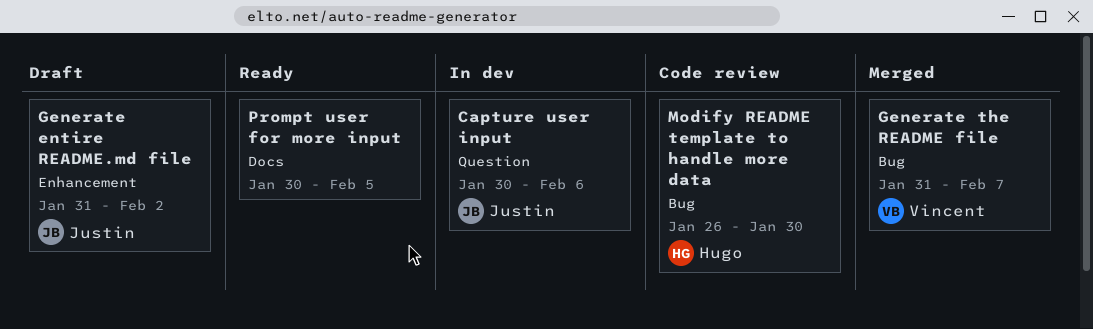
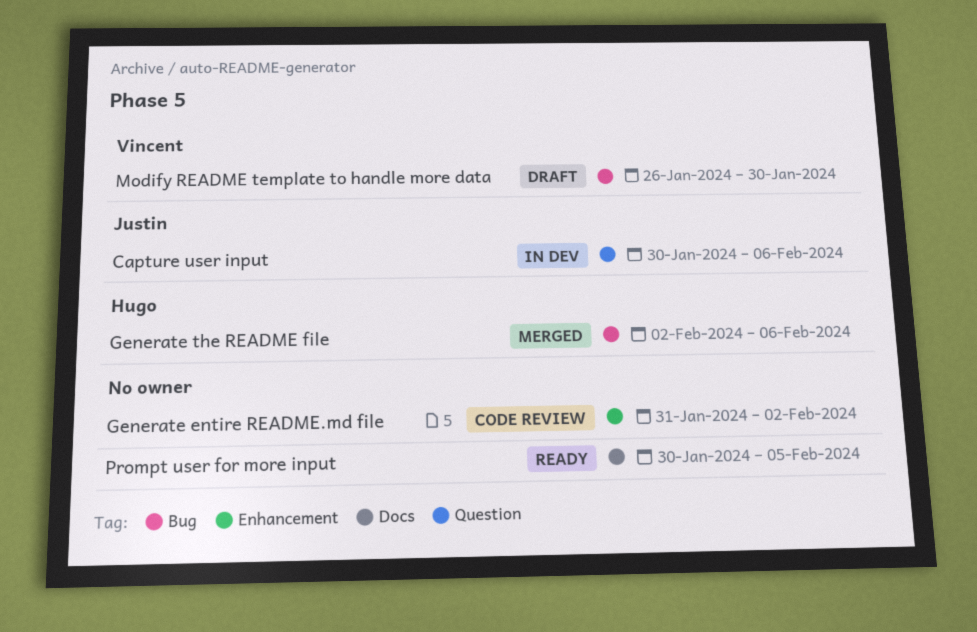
Generate entire README.md file, status: Draft -> Code review
Generate entire README.md file, owner: Justin -> none
Generate the README file, owner: Vincent -> Hugo
Generate the README file, start: Jan 31 -> Feb 2
Generate the README file, due: Feb 7 -> Feb 6
Modify README template to handle more data, status: Code review -> Draft
Modify README template to handle more data, owner: Hugo -> Vincent

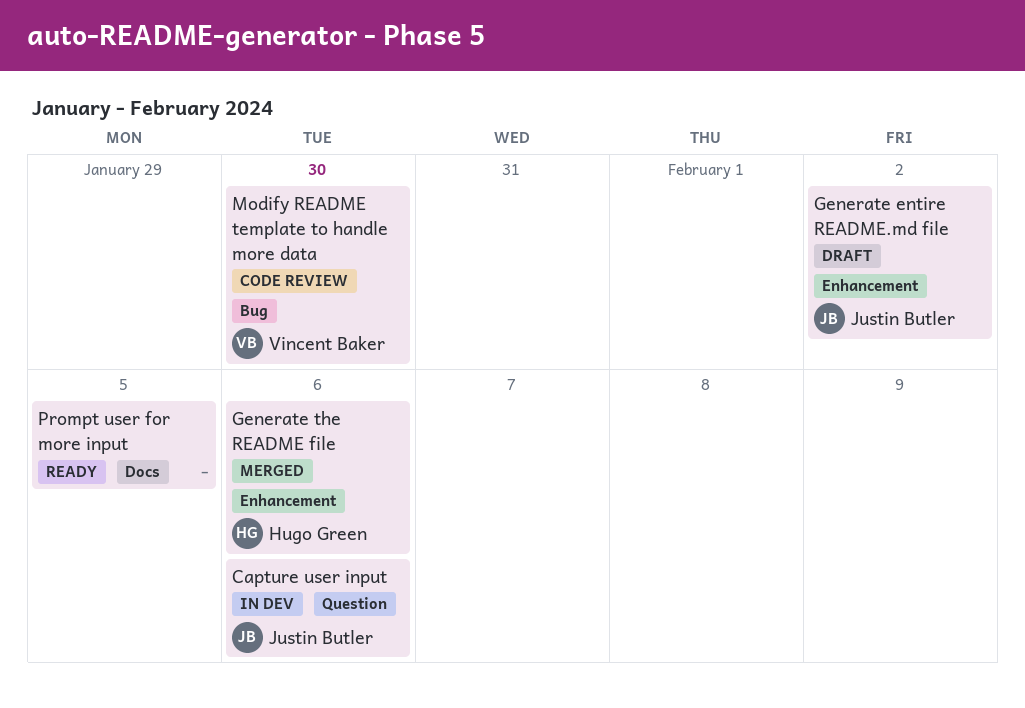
Generate entire README.md file, status: Code review -> Draft
Generate entire README.md file, owner: none -> Justin Butler
Generate the README file, label: Bug -> Enhancement
Modify README template to handle more data, status: Draft -> Code review

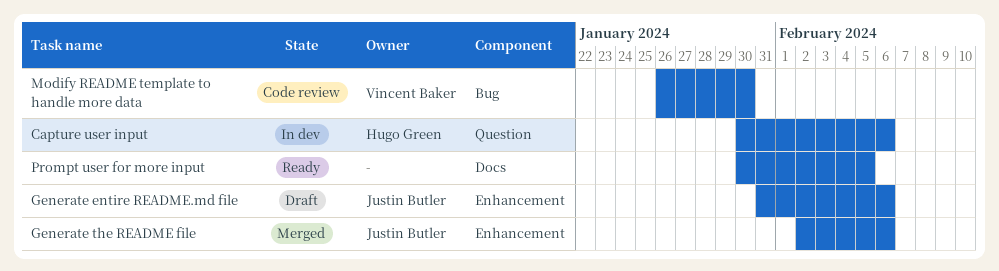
Capture user input, owner: Justin Butler -> Hugo Green
Generate entire README.md file, due: Feb 2 -> Feb 6
Generate the README file, owner: Hugo Green -> Justin Butler

